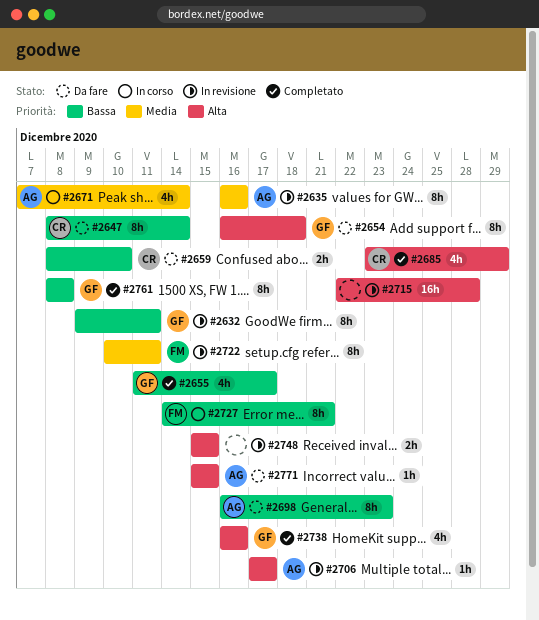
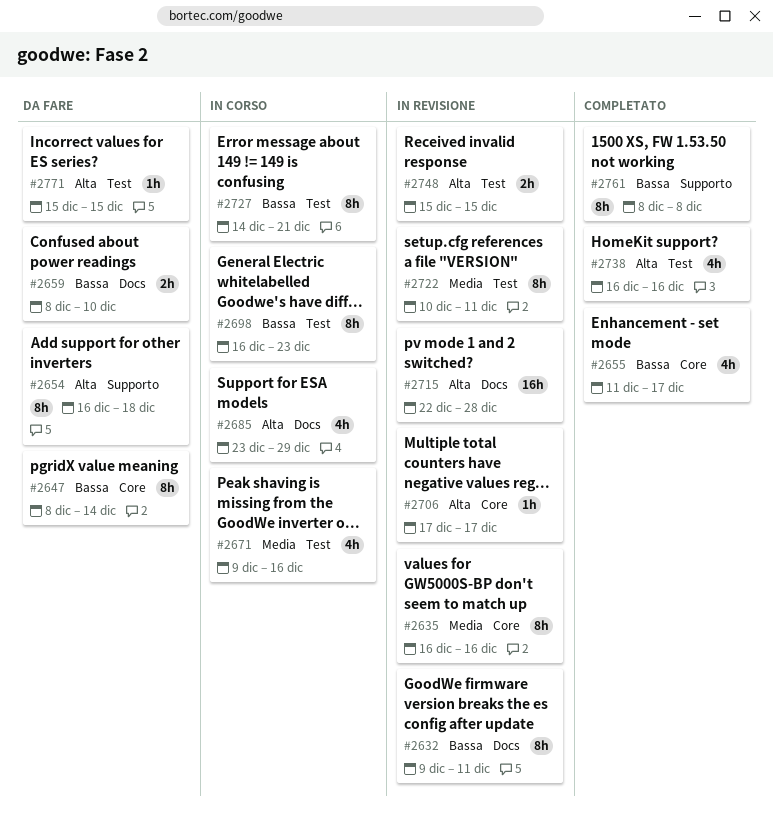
#2671, start: Dec 7 -> Dec 9
#2671, due: Dec 14 -> Dec 16
#2685, status: Completato -> In corso
#2698, status: Da fare -> In corso

